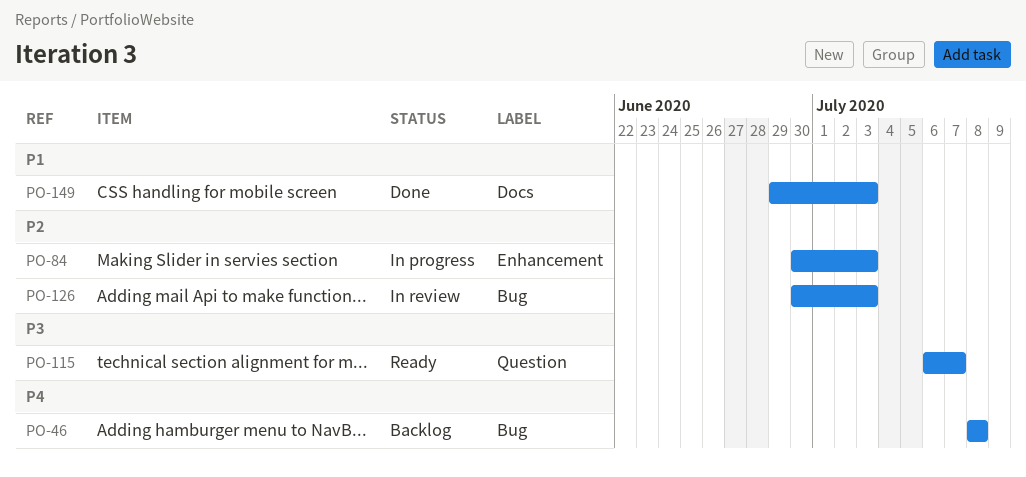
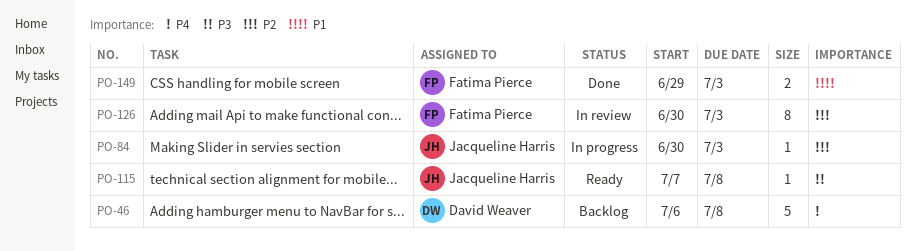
PO-46, start: Jul 8 -> Jul 6
PO-115, start: Jul 6 -> Jul 7
PO-115, due: Jul 7 -> Jul 8

